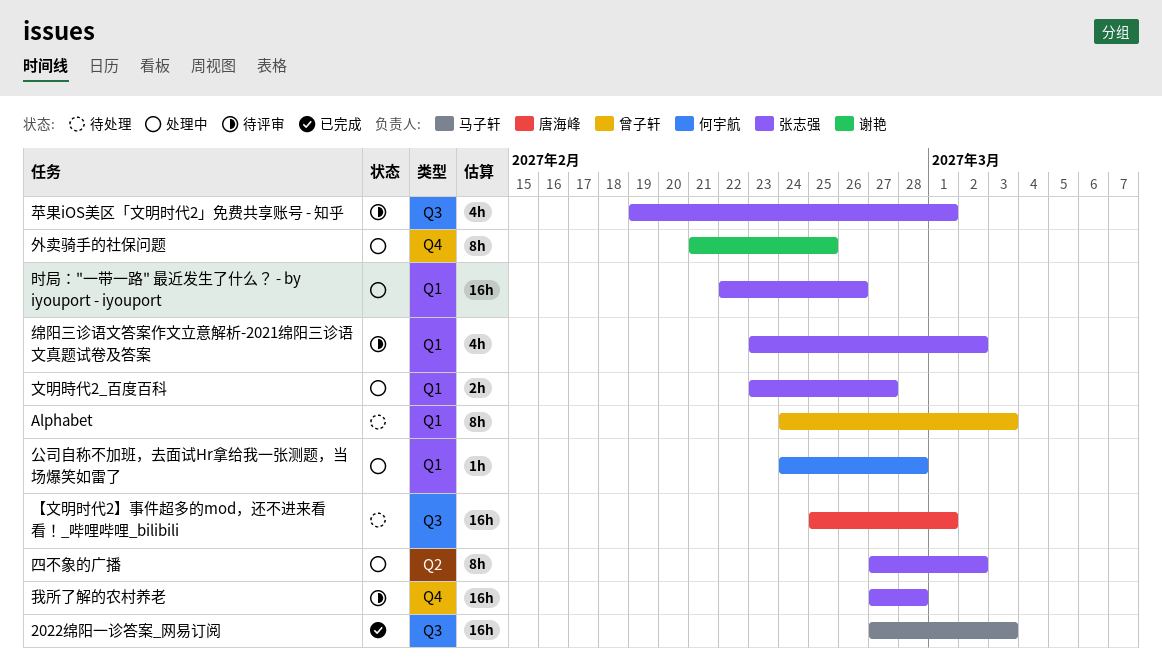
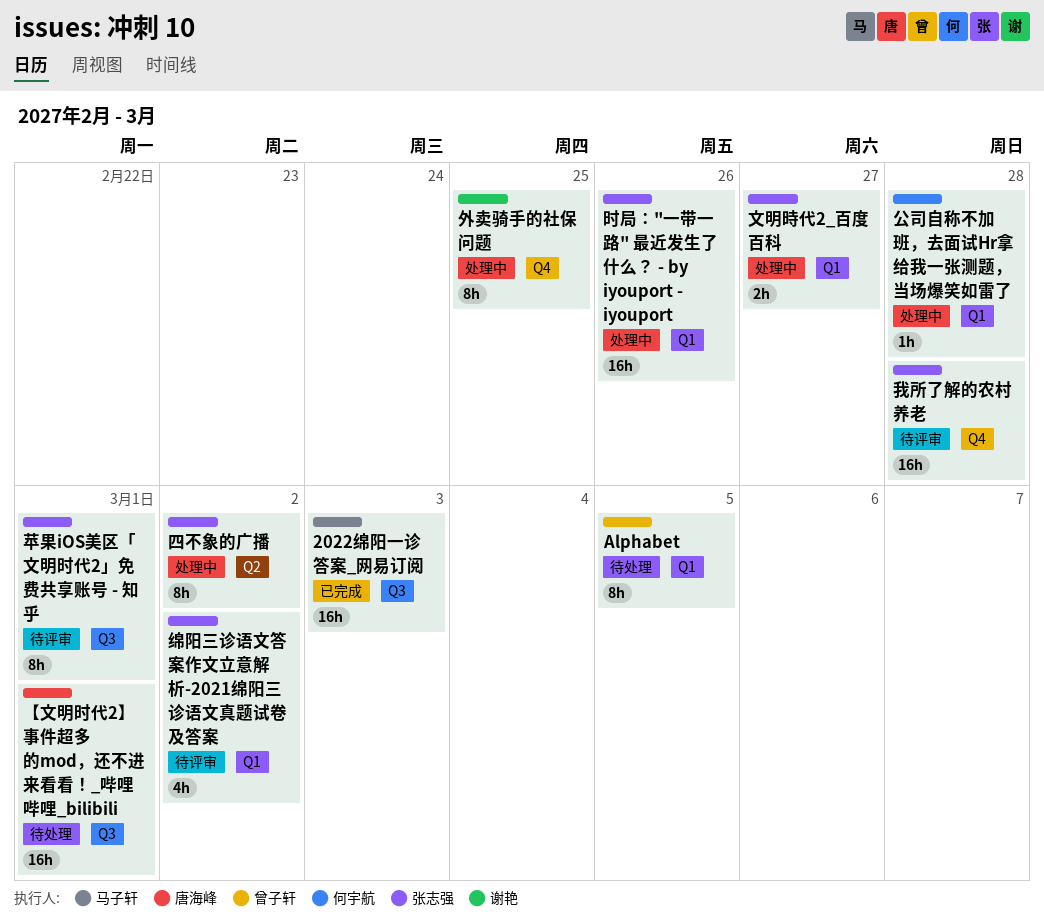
Alphabet, due: Mar 3 -> Mar 5
苹果iOS美区「文明时代2」免费共享账号 - 知乎, estimate: 4h -> 8h

